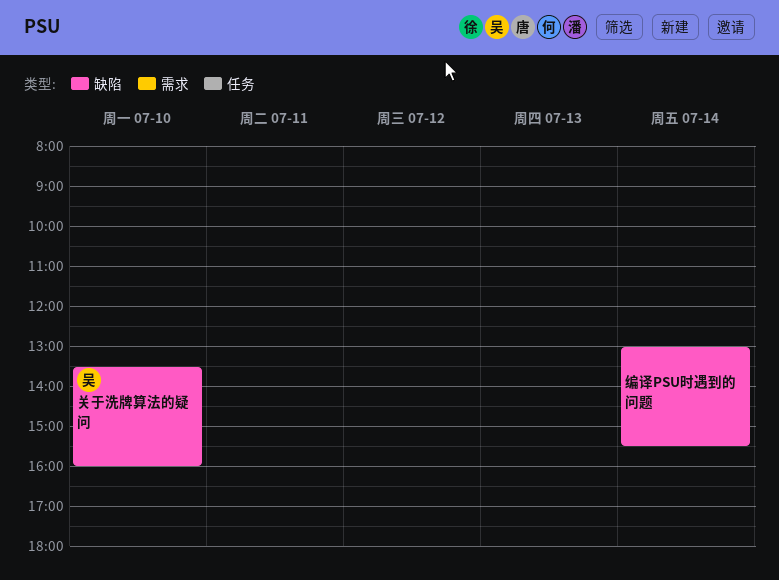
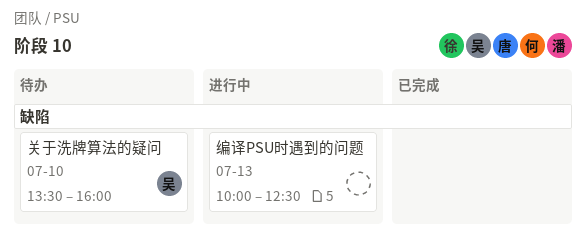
编译PSU时遇到的问题, day: Jul 14 -> Jul 13
编译PSU时遇到的问题, begins: 13:00 -> 10:00
编译PSU时遇到的问题, ends: 15:30 -> 12:30

